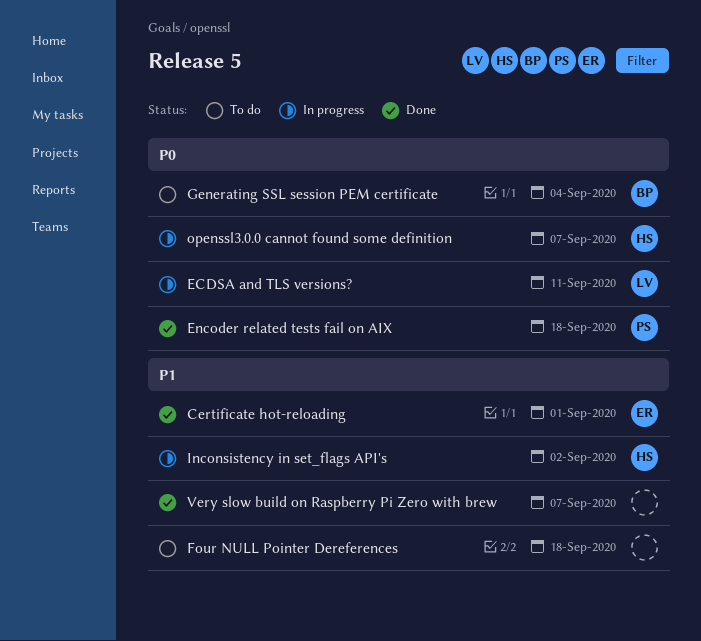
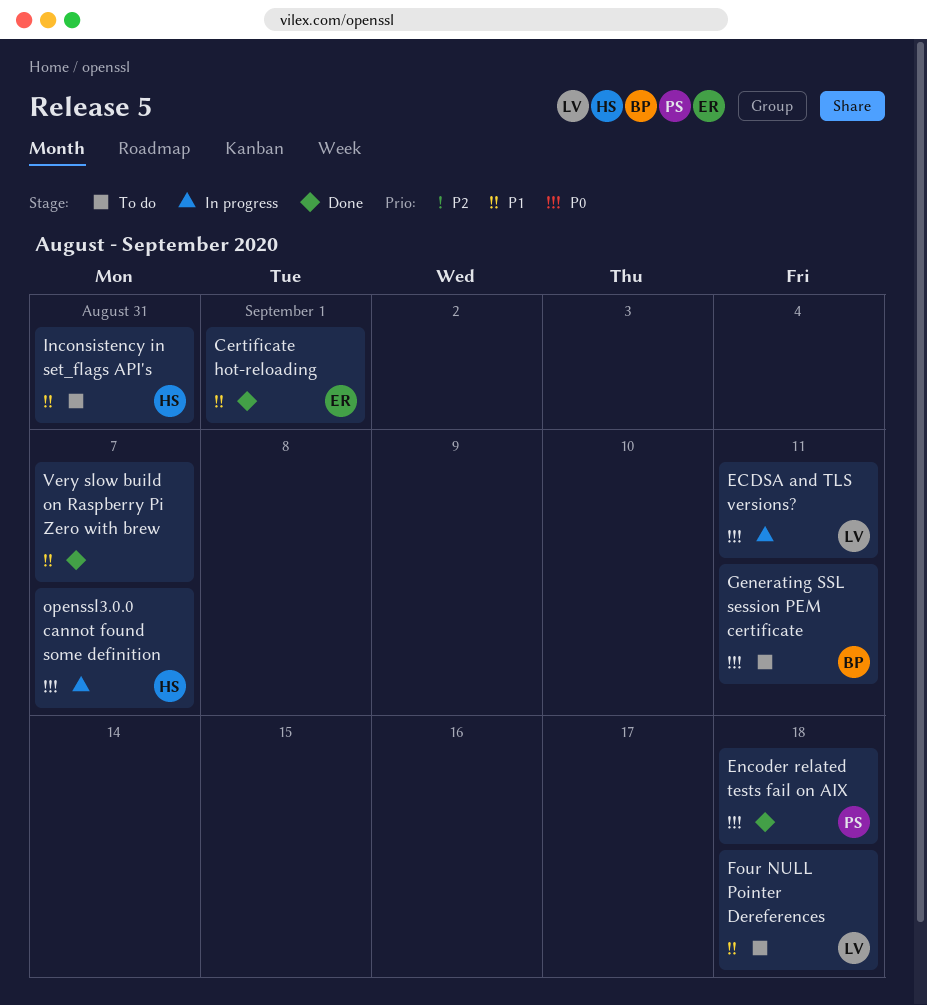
Four NULL Pointer Dereferences, owner: none -> LV
Generating SSL session PEM certificate, due: Sep 4 -> Sep 11
Inconsistency in set_flags API's, status: In progress -> To do
Inconsistency in set_flags API's, due: Sep 2 -> Aug 31

